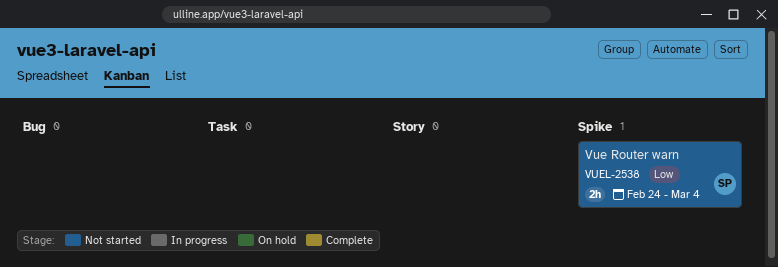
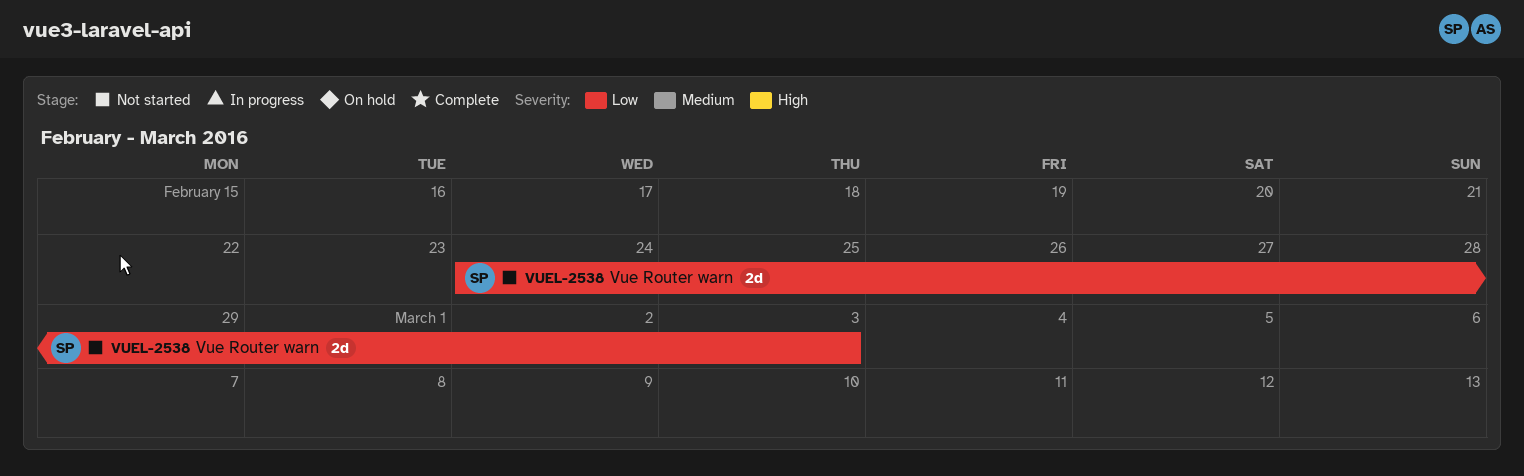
VUEL-2538, estimate: 2h -> 2d
VUEL-2538, due: Mar 4 -> Mar 3

